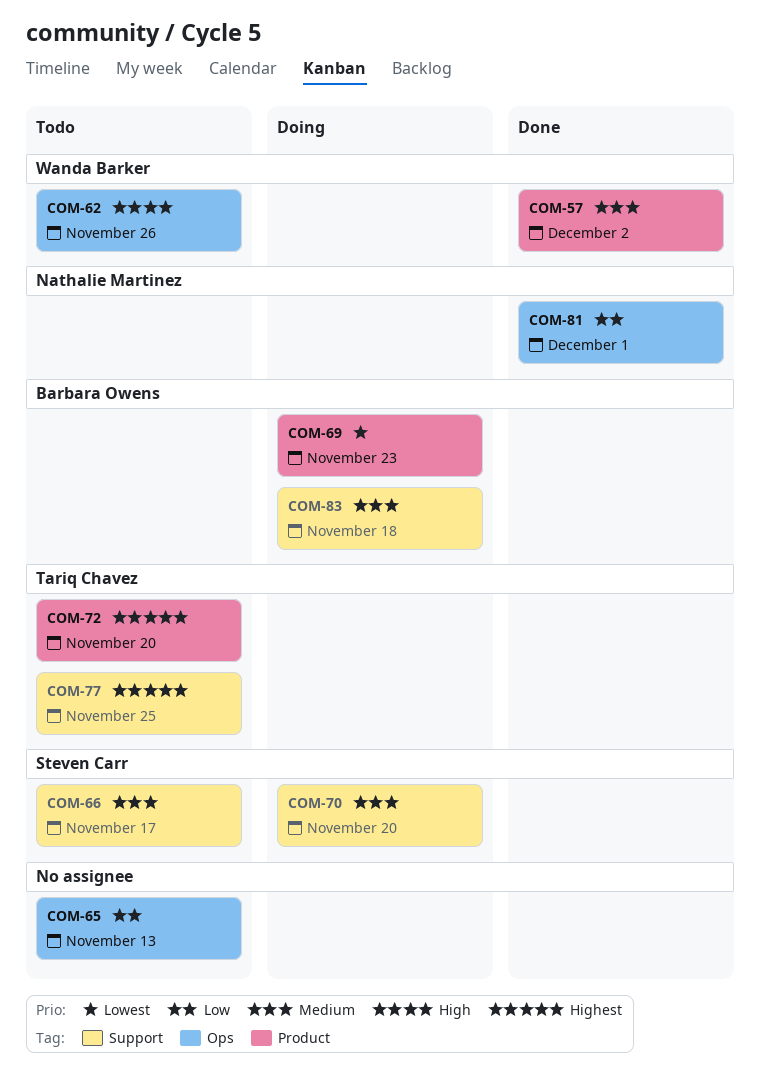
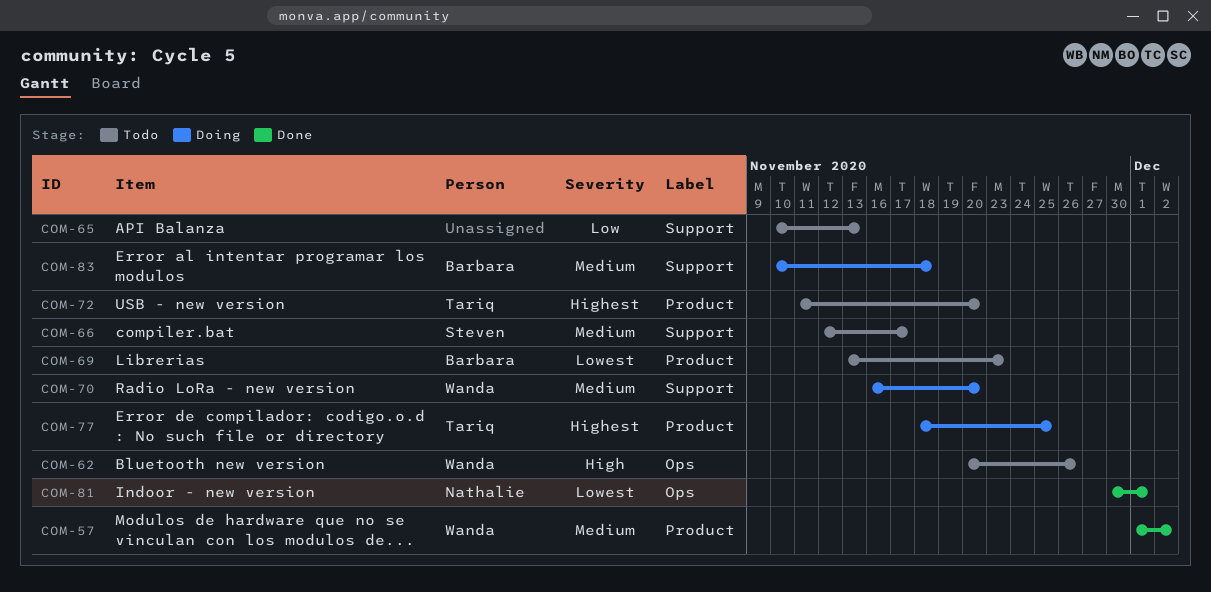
COM-65, label: Ops -> Support
COM-69, status: Doing -> Todo
COM-70, owner: Steven Carr -> Wanda Barker
COM-77, status: Todo -> Doing
COM-77, label: Support -> Product
COM-81, priority: Low -> Lowest

